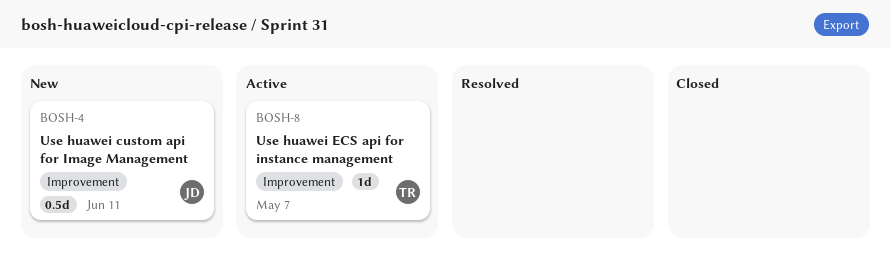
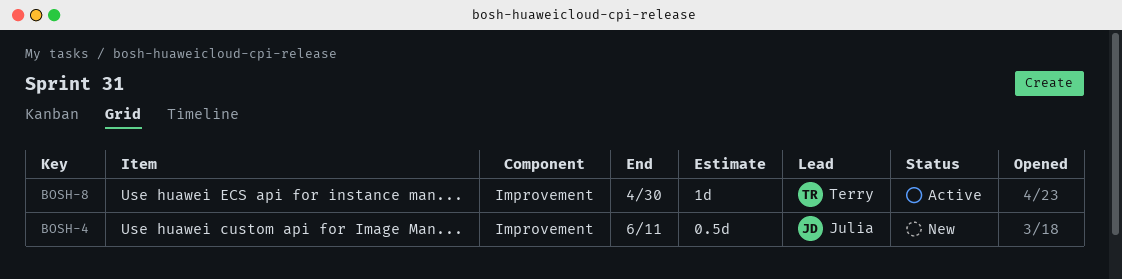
BOSH-8, due: May 7 -> Apr 30

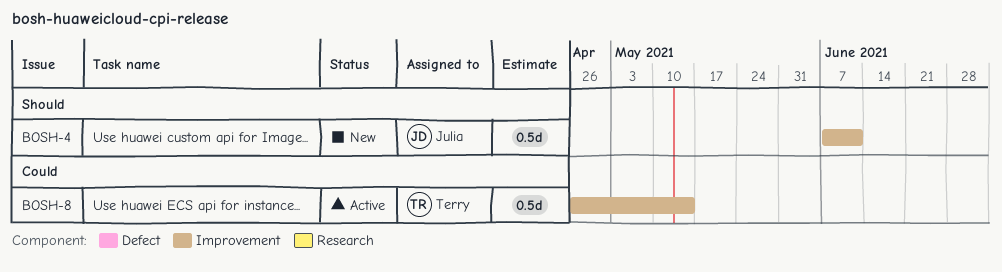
BOSH-8, estimate: 1d -> 0.5d
BOSH-8, due: Apr 30 -> May 14

